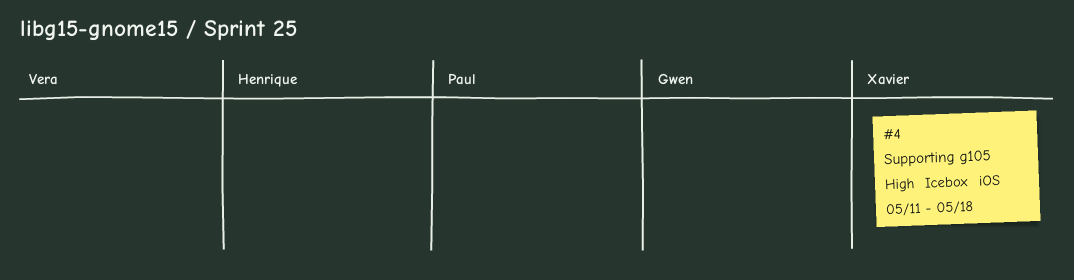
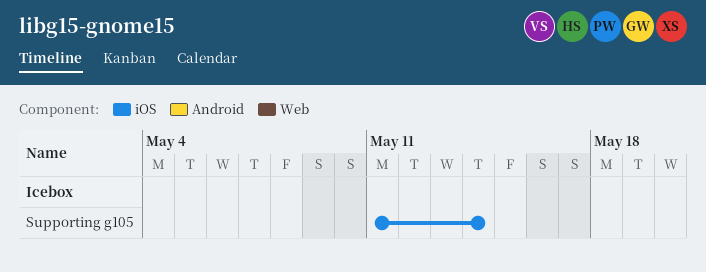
Supporting g105, due: May 18 -> May 14

